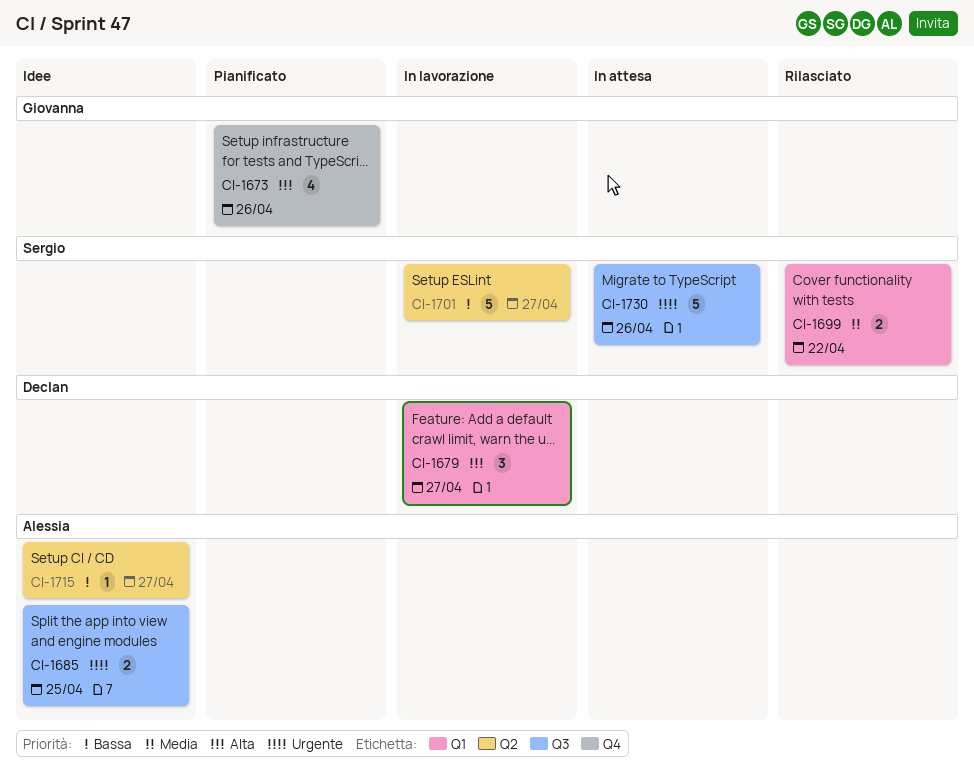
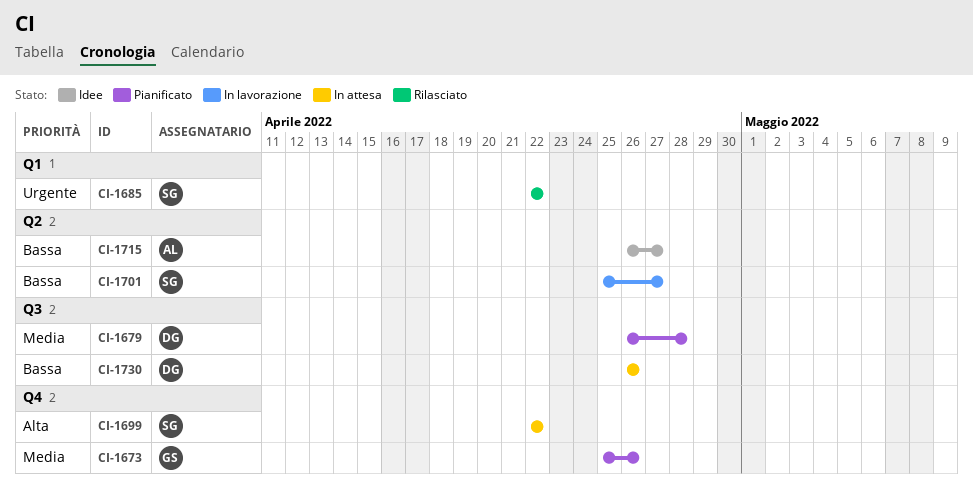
CI-1673, priority: Alta -> Media
CI-1679, status: In lavorazione -> Pianificato
CI-1679, priority: Alta -> Media
CI-1679, label: Q1 -> Q3
CI-1679, due: Apr 27 -> Apr 28
CI-1685, status: Idee -> Rilasciato
CI-1685, owner: Alessia -> Sergio
CI-1685, label: Q3 -> Q1
CI-1685, due: Apr 25 -> Apr 22
CI-1699, status: Rilasciato -> In attesa
CI-1699, priority: Media -> Alta
CI-1699, label: Q1 -> Q4
CI-1730, owner: Sergio -> Declan
CI-1730, priority: Urgente -> Bassa

